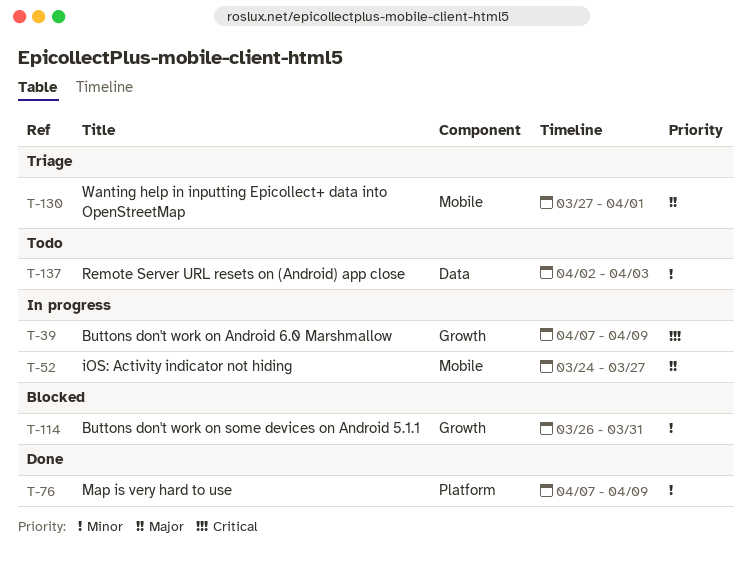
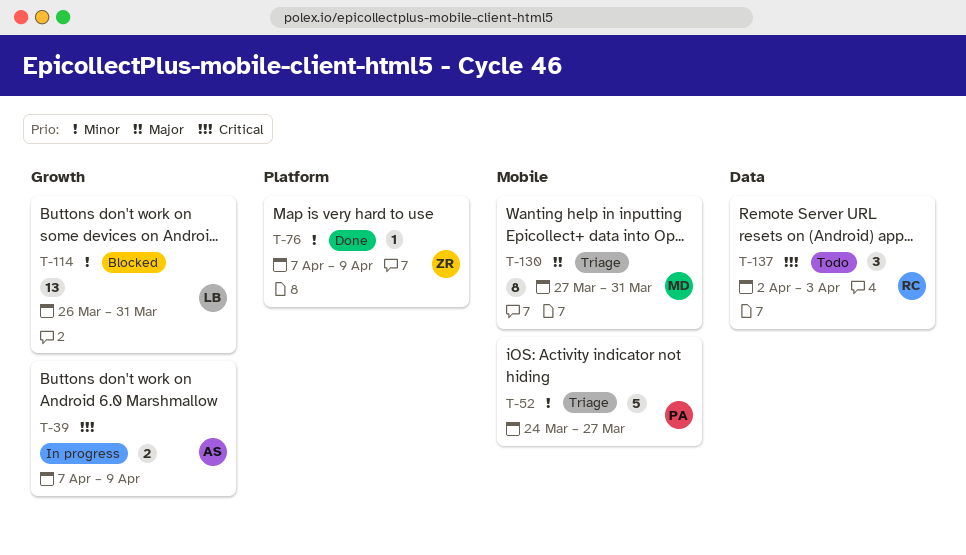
T-52, status: In progress -> Triage
T-52, priority: Major -> Minor
T-130, due: Apr 1 -> Mar 31
T-137, priority: Minor -> Critical

